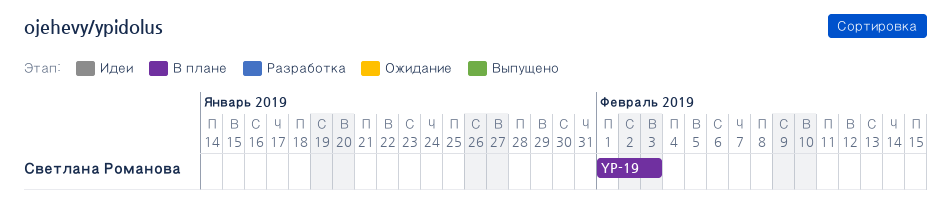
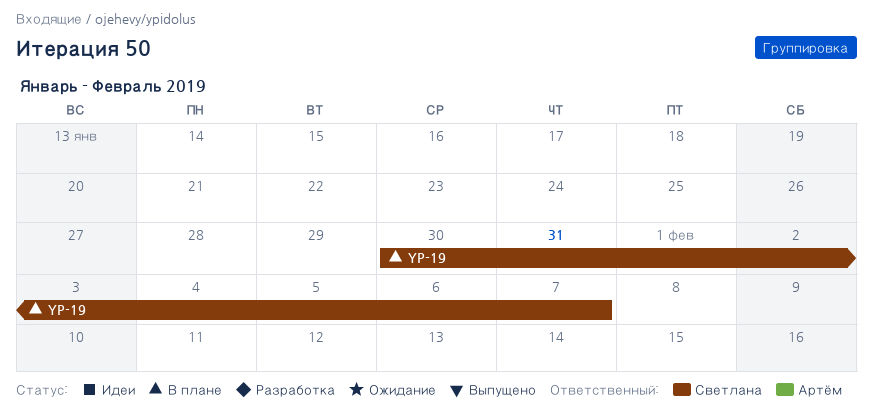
YP-19, start: Feb 1 -> Jan 30
YP-19, due: Feb 3 -> Feb 7

